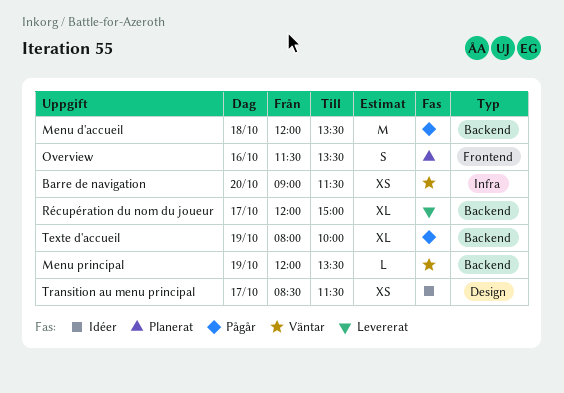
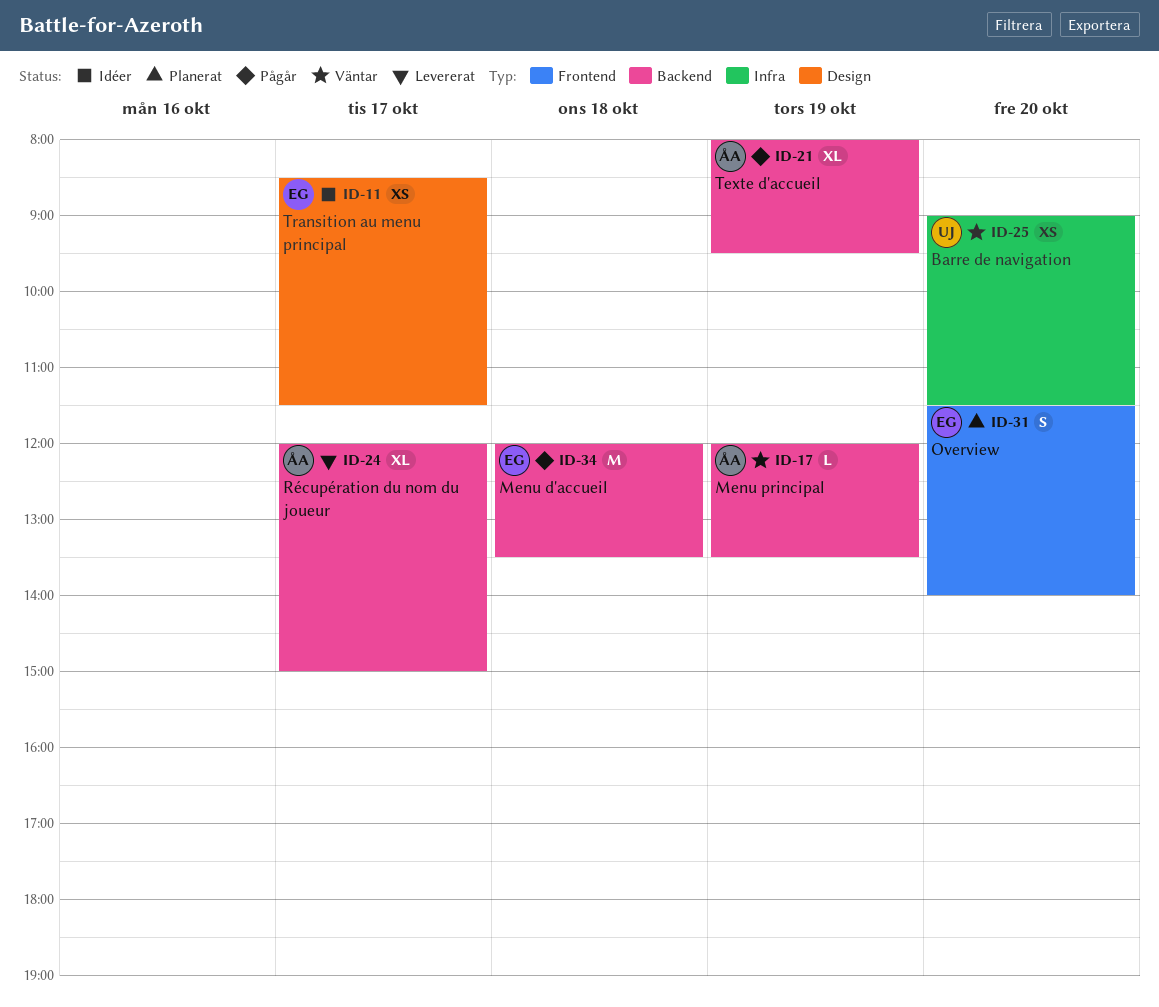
Overview, day: Oct 16 -> Oct 20
Overview, ends: 13:30 -> 14:00
Texte d'accueil, ends: 10:00 -> 09:30

